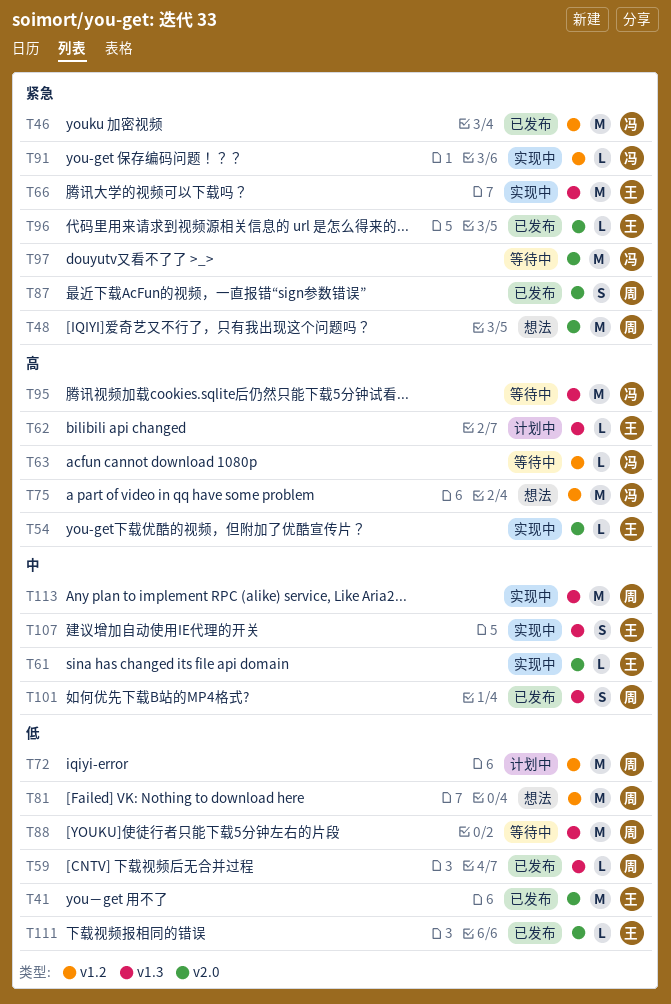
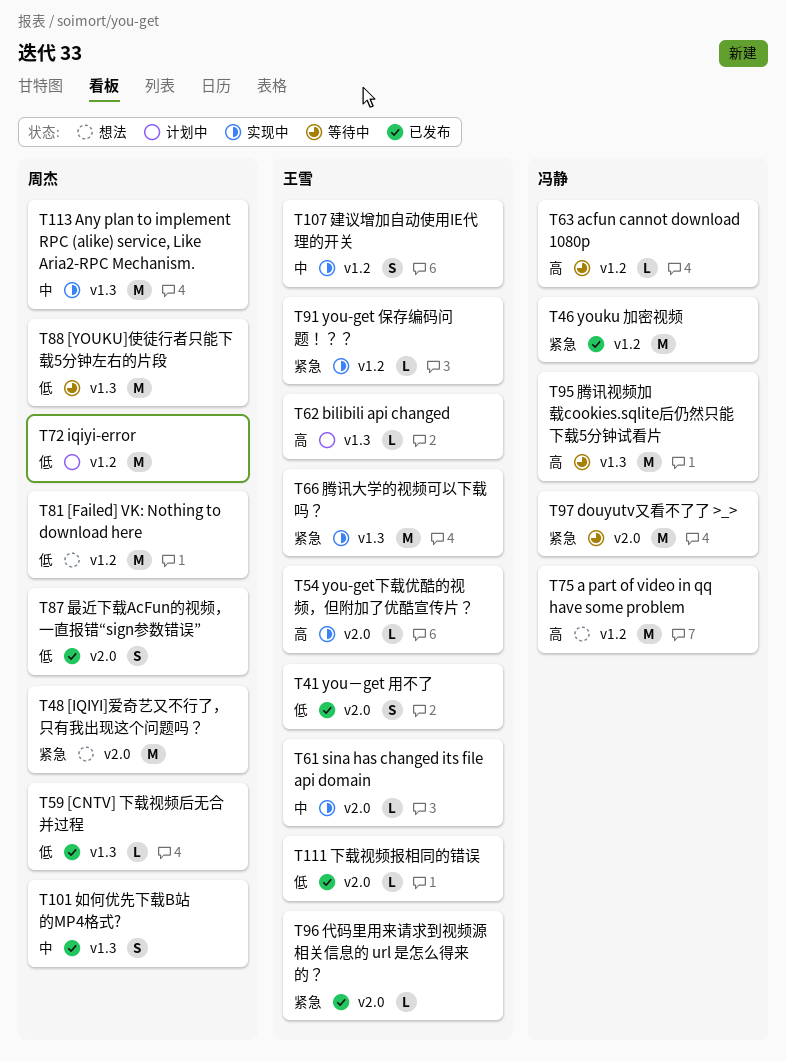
T41, estimate: M -> S
T87, priority: 紧急 -> 低
T91, owner: 冯静 -> 王雪
T107, label: v1.3 -> v1.2

